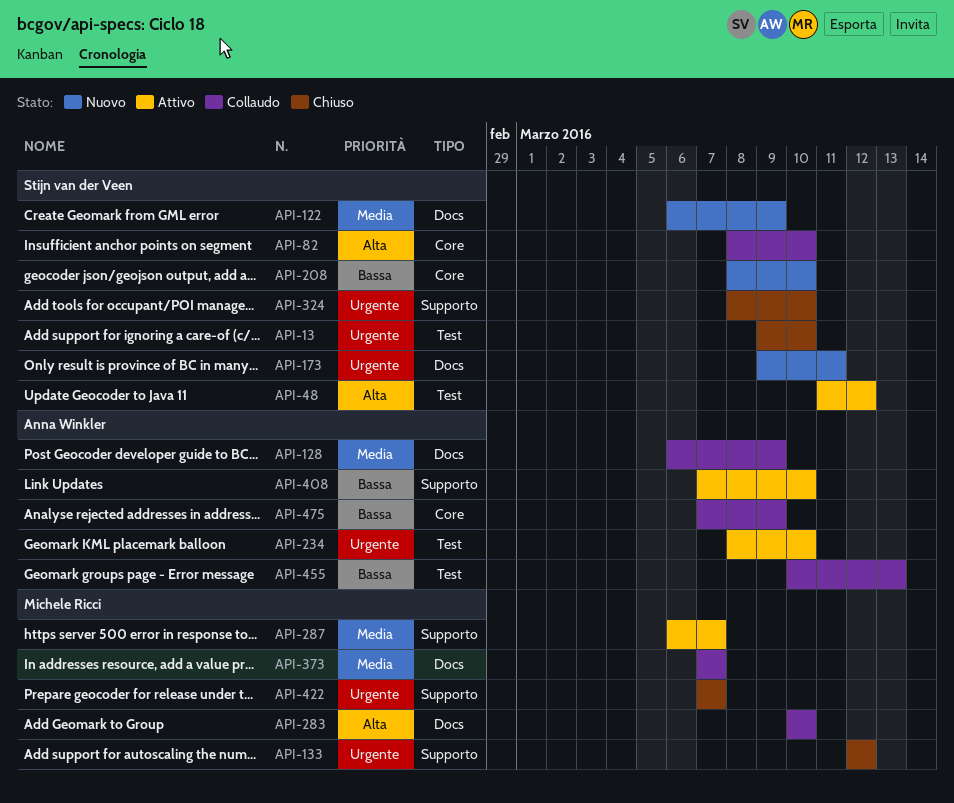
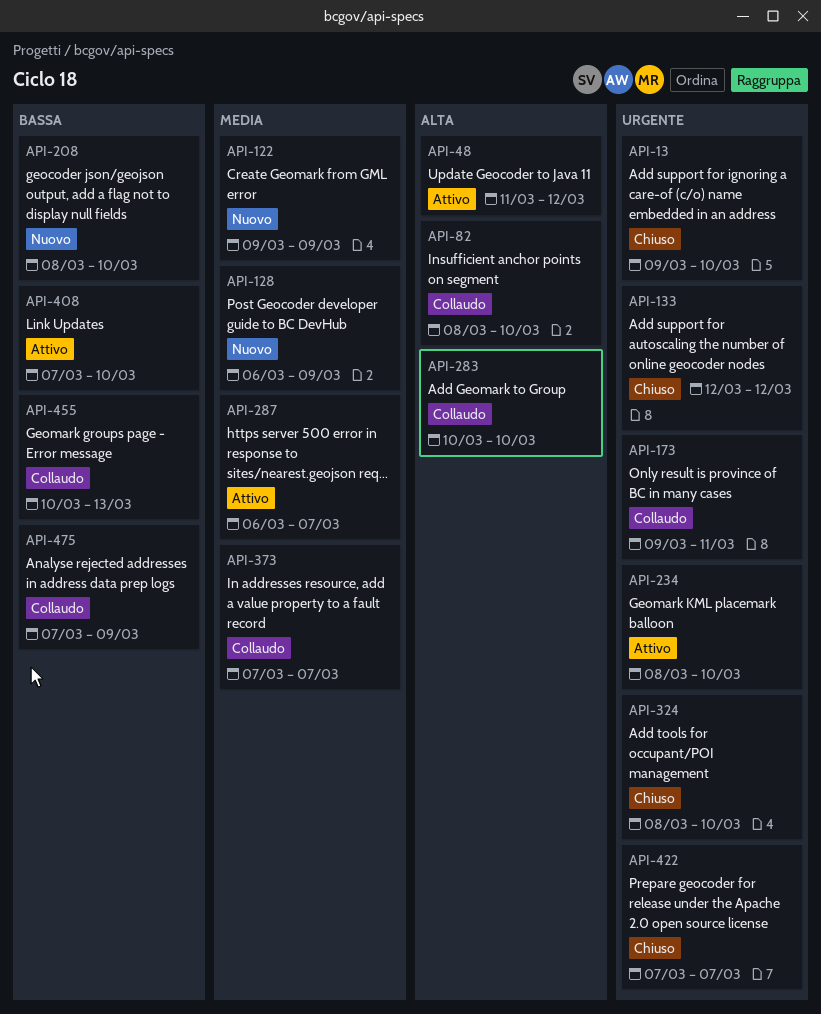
API-122, start: Mar 6 -> Mar 9
API-128, status: Collaudo -> Nuovo
API-173, status: Nuovo -> Collaudo

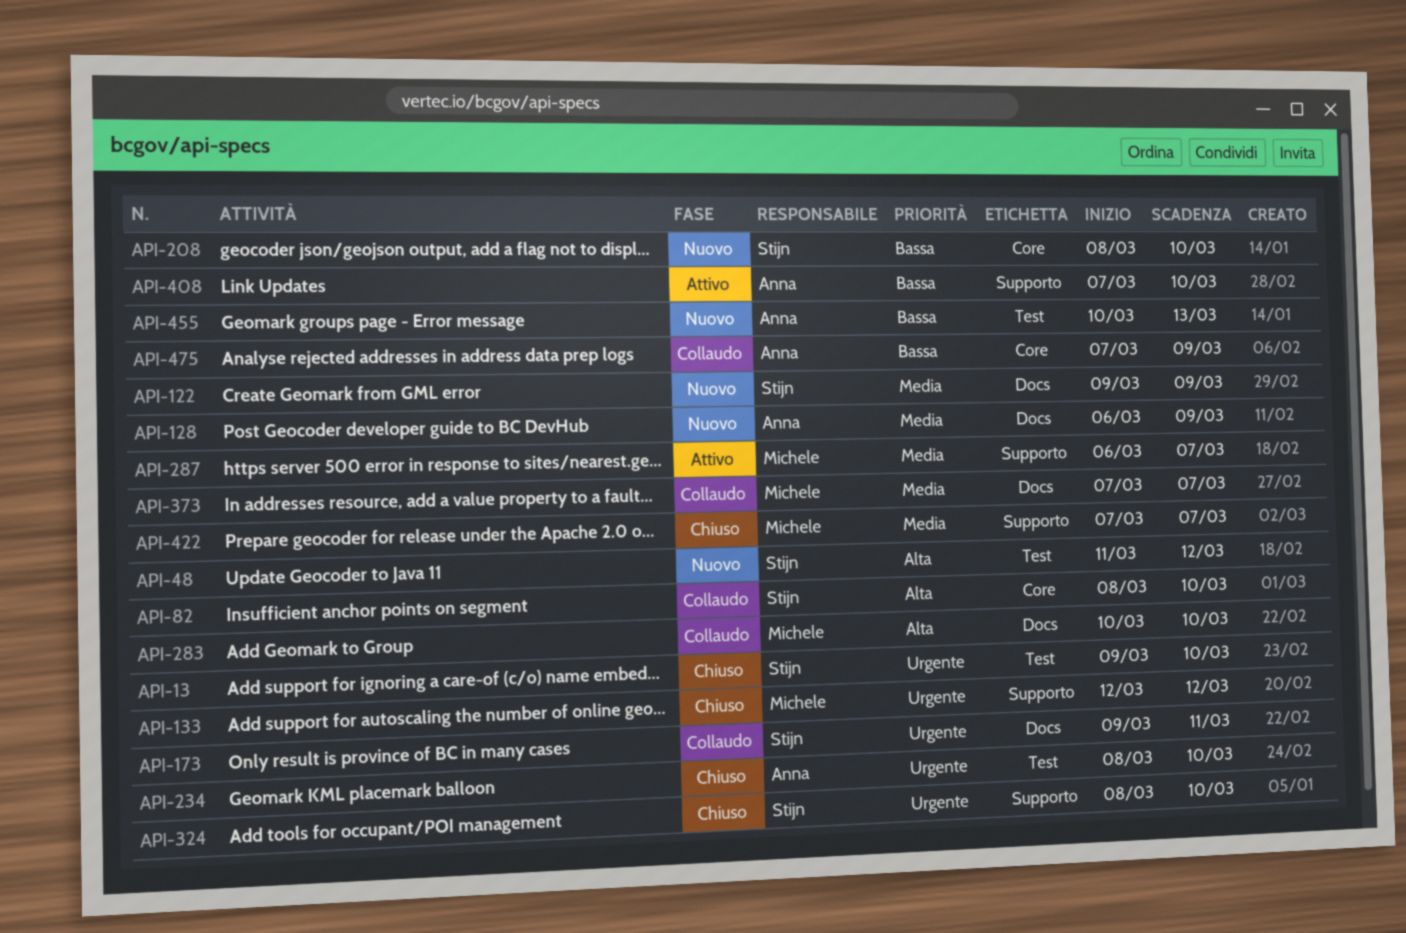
API-48, status: Attivo -> Nuovo
API-234, status: Attivo -> Chiuso
API-422, priority: Urgente -> Media
API-455, status: Collaudo -> Nuovo

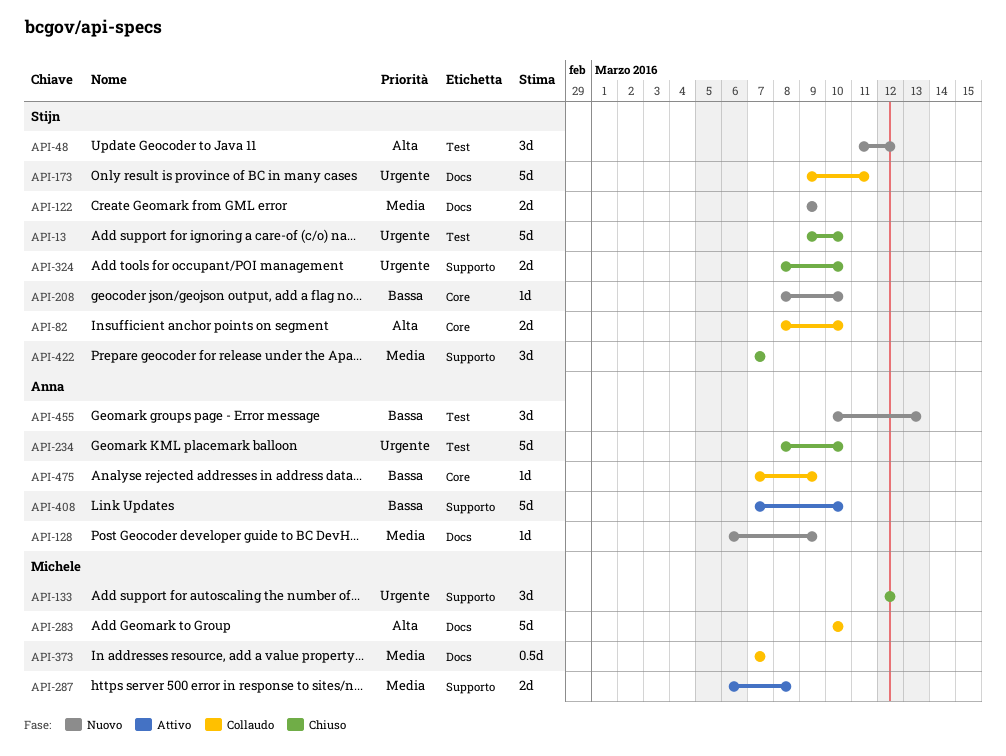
API-287, due: Mar 7 -> Mar 8
API-422, owner: Michele -> Stijn

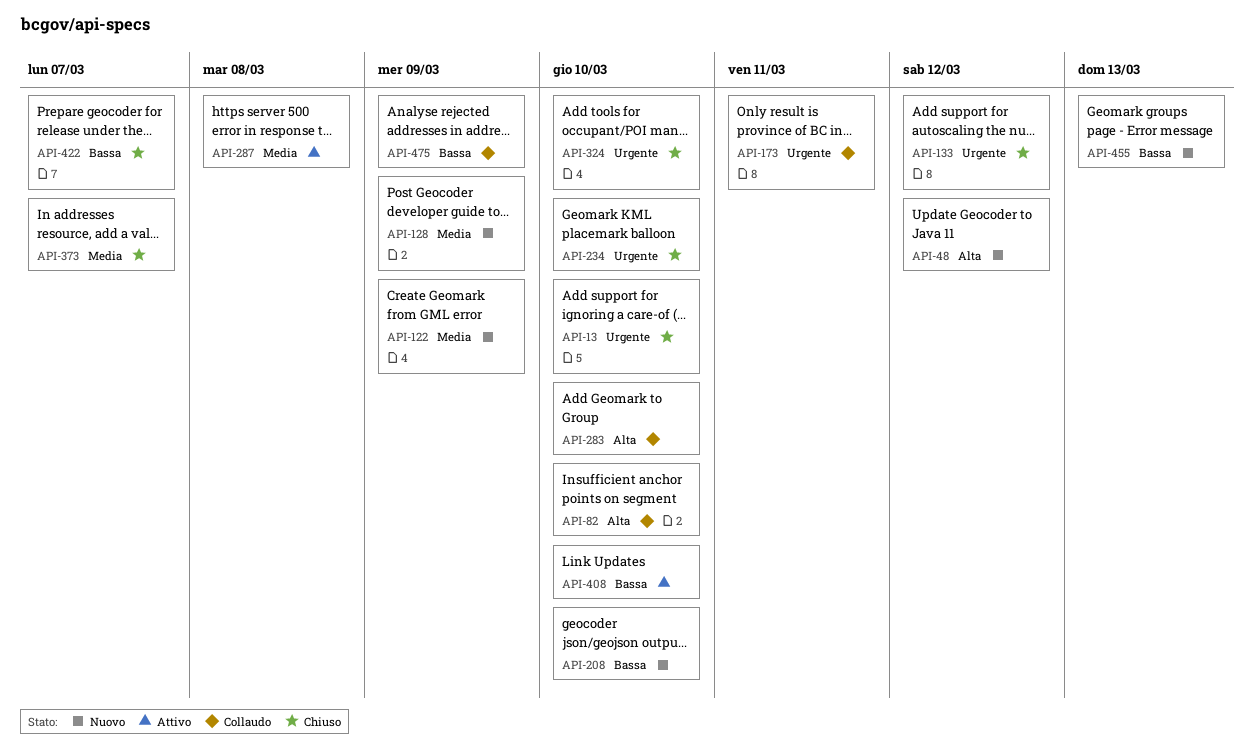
API-373, status: Collaudo -> Chiuso
API-422, priority: Media -> Bassa

